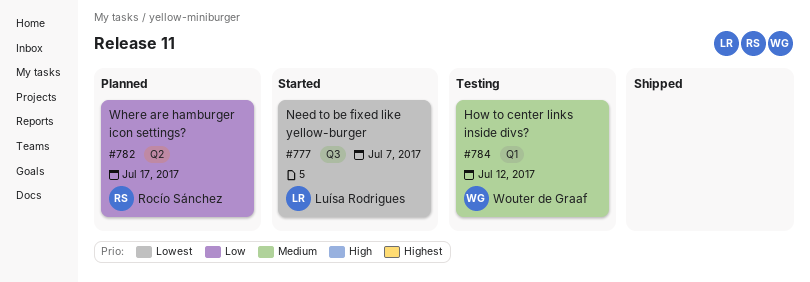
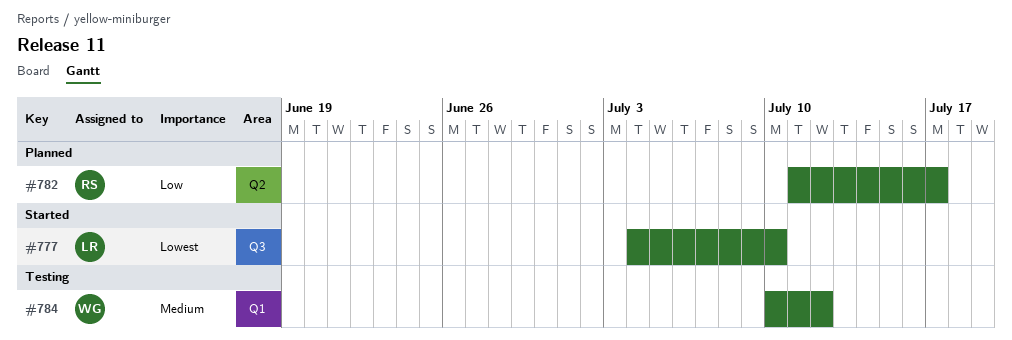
#777, due: Jul 7 -> Jul 10

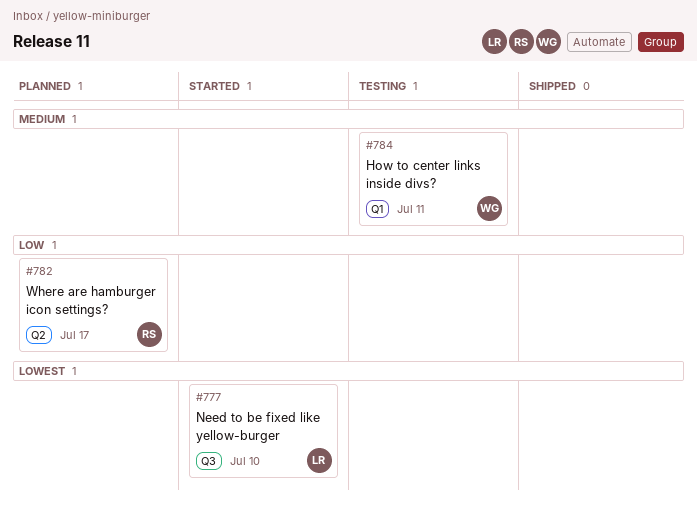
#784, due: Jul 12 -> Jul 11

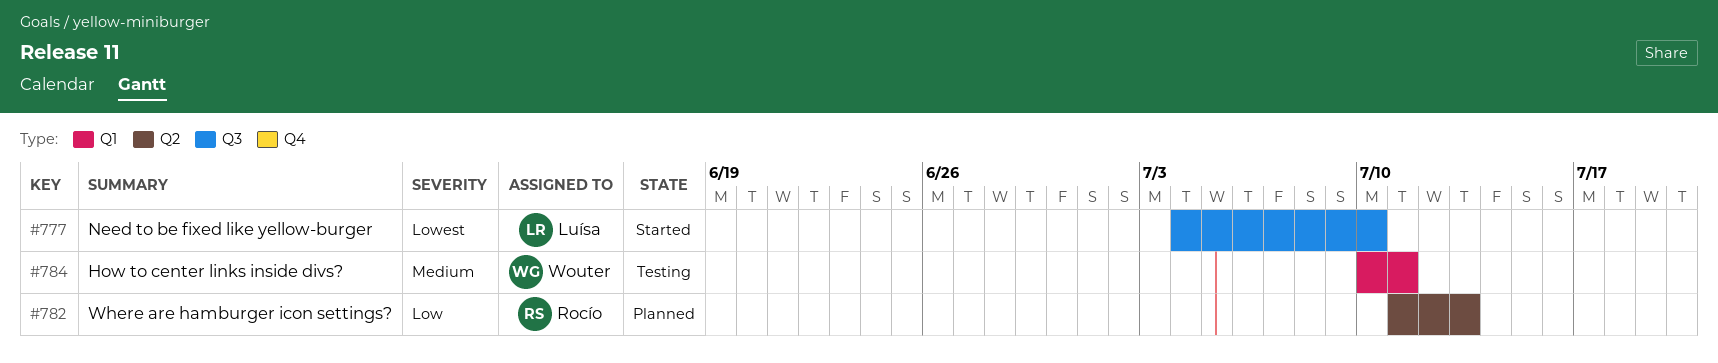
#782, due: Jul 17 -> Jul 13

